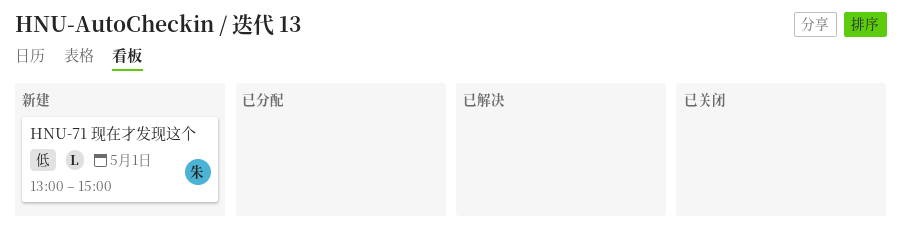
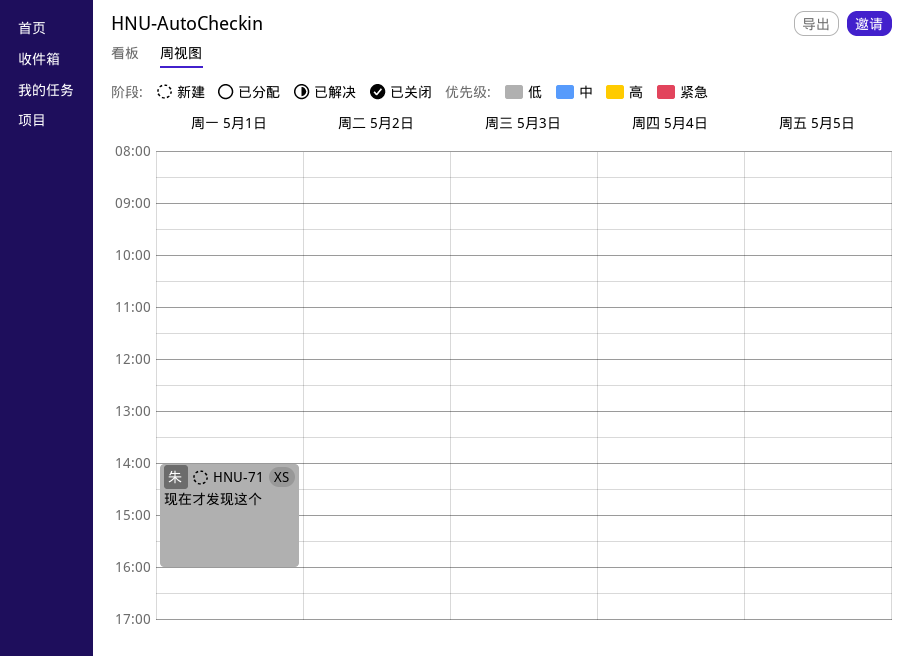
HNU-71, estimate: L -> XS
HNU-71, begins: 13:00 -> 14:00
HNU-71, ends: 15:00 -> 16:00

